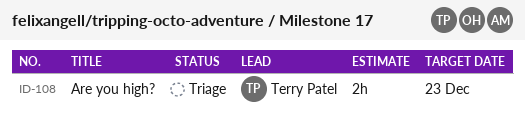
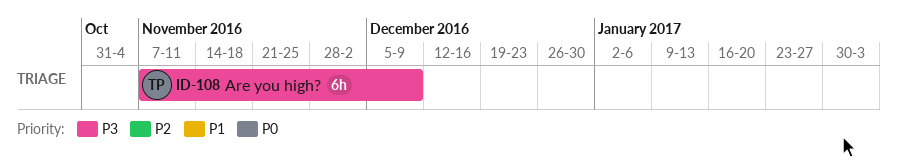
ID-108, estimate: 2h -> 6h
ID-108, due: Dec 23 -> Dec 9

